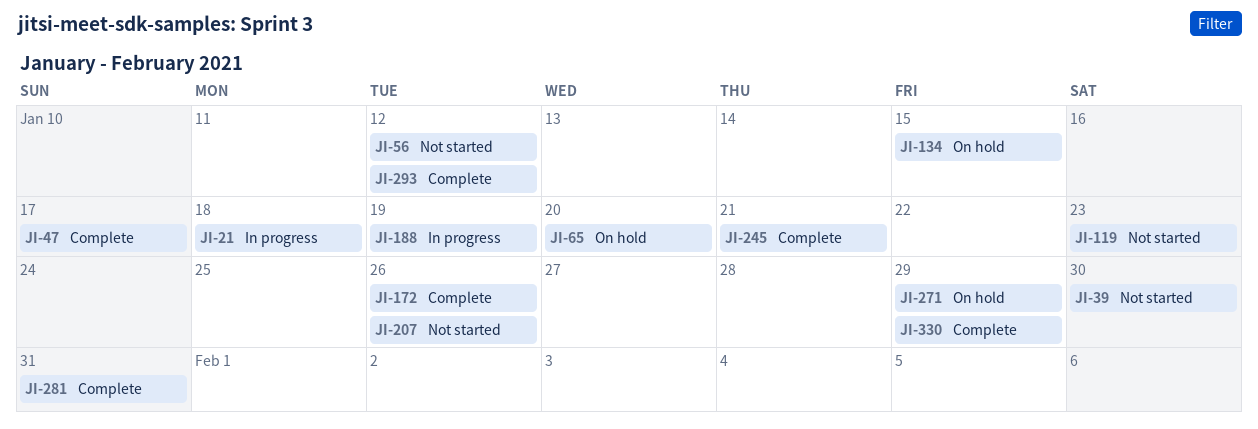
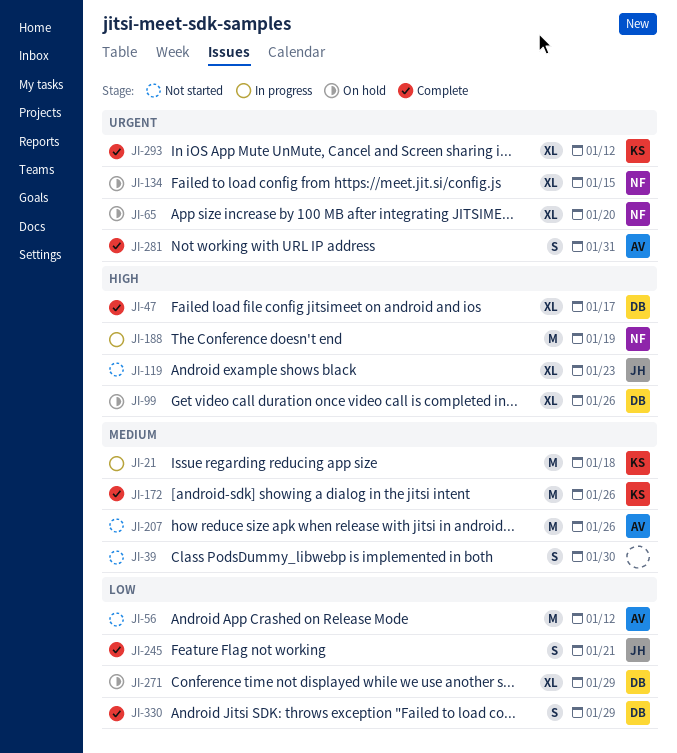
JI-99: none -> present

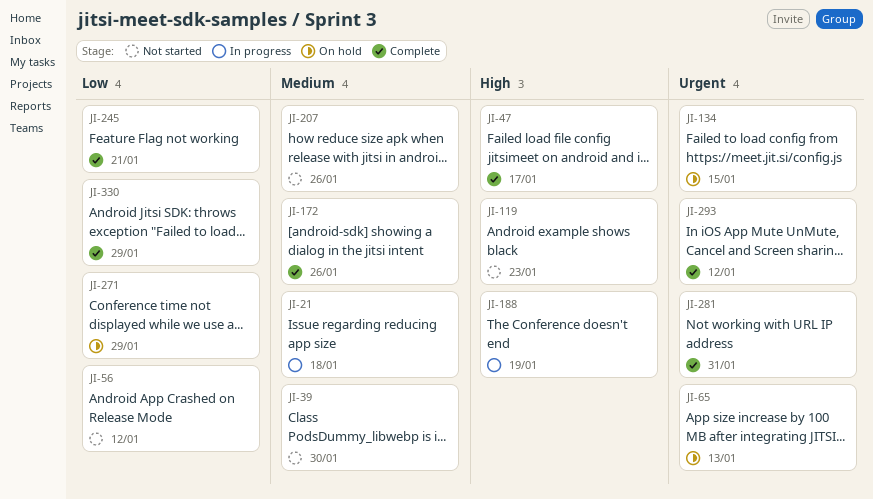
JI-65, due: Jan 20 -> Jan 13
JI-99: present -> none

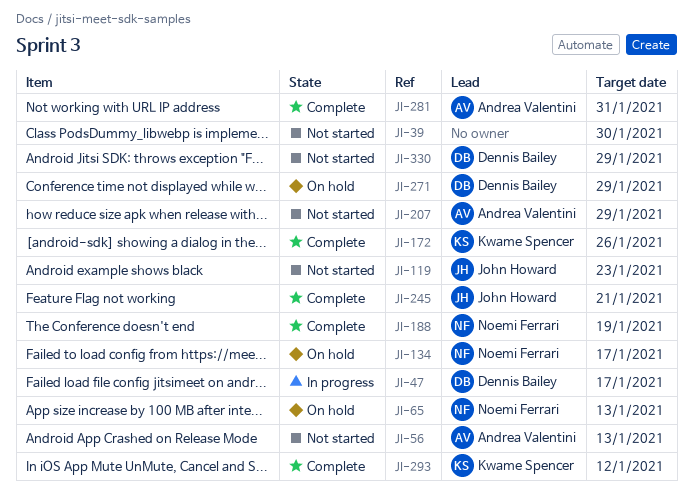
JI-21: present -> none
JI-47, status: Complete -> In progress
JI-56, due: Jan 12 -> Jan 13
JI-134, due: Jan 15 -> Jan 17
JI-188, status: In progress -> Complete
JI-207, due: Jan 26 -> Jan 29
JI-330, status: Complete -> Not started

